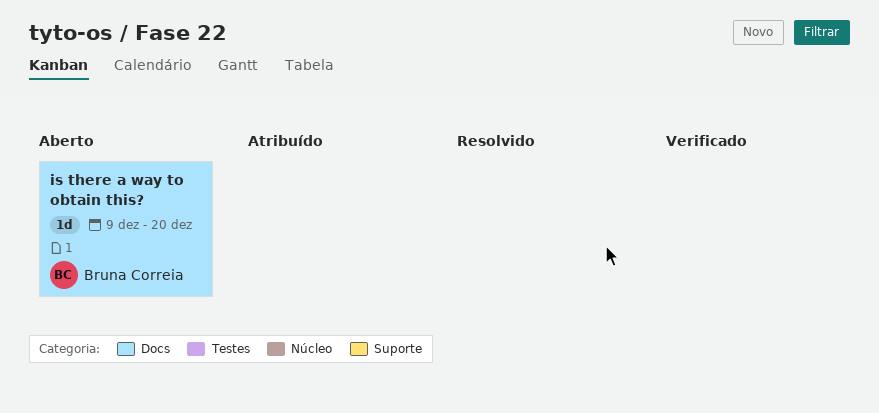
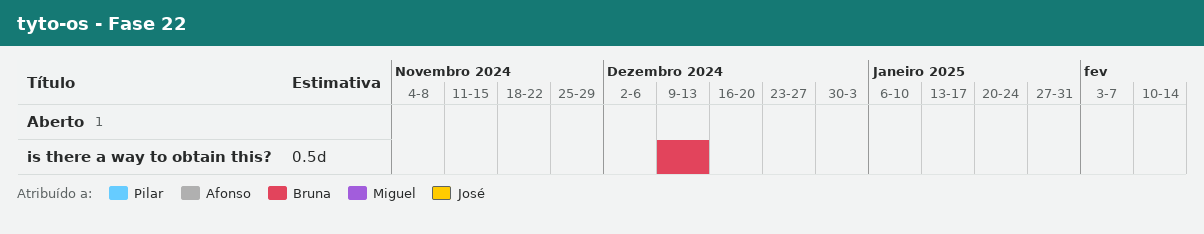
is there a way to obtain this?, estimate: 1d -> 0.5d
is there a way to obtain this?, due: Dec 20 -> Dec 13

